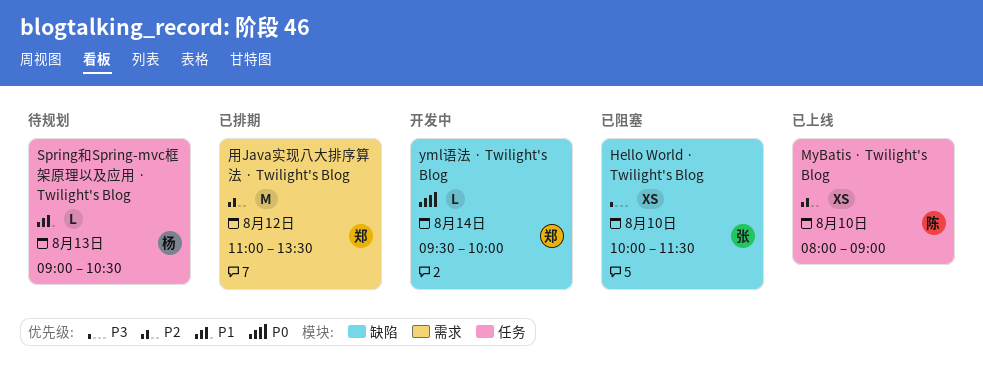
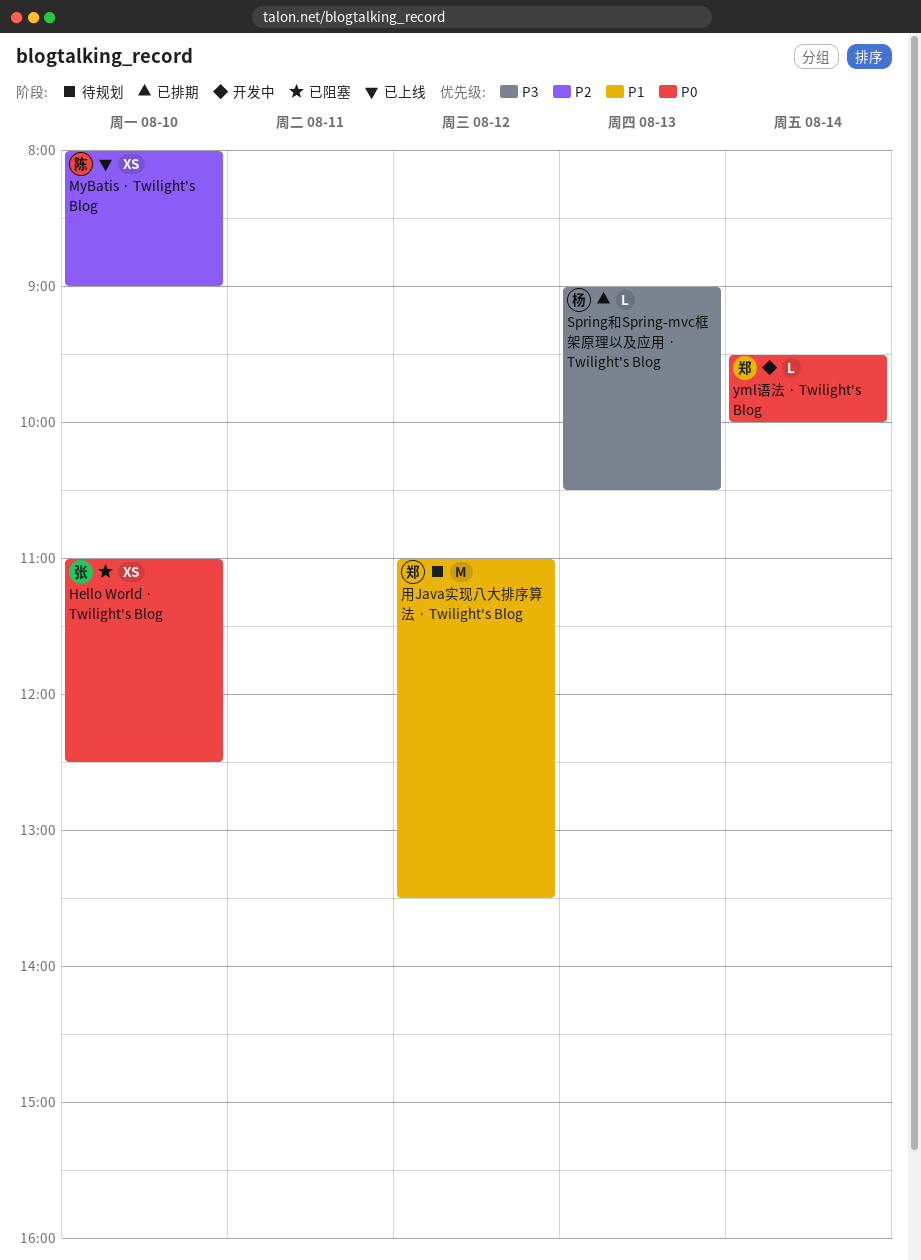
Hello World · Twilight's Blog, priority: P3 -> P0
Hello World · Twilight's Blog, begins: 10:00 -> 11:00
Hello World · Twilight's Blog, ends: 11:30 -> 12:30
Spring和Spring-mvc框架原理以及应用 · Twilight's Blog, status: 待规划 -> 已排期
Spring和Spring-mvc框架原理以及应用 · Twilight's Blog, priority: P1 -> P3
用Java实现八大排序算法 · Twilight's Blog, status: 已排期 -> 待规划
用Java实现八大排序算法 · Twilight's Blog, priority: P2 -> P1

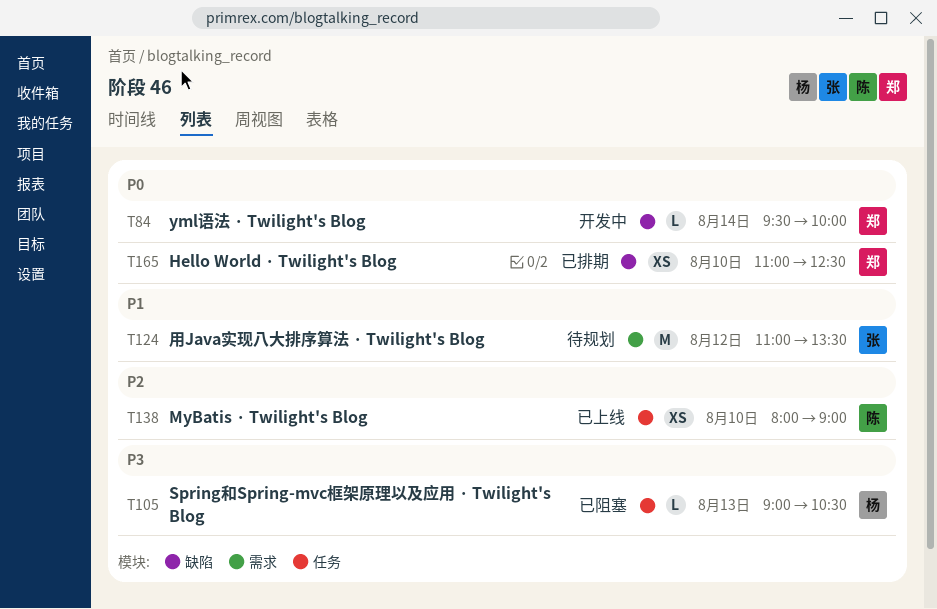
Hello World · Twilight's Blog, status: 已阻塞 -> 已排期
Hello World · Twilight's Blog, owner: 张 -> 郑
Spring和Spring-mvc框架原理以及应用 · Twilight's Blog, status: 已排期 -> 已阻塞
用Java实现八大排序算法 · Twilight's Blog, owner: 郑 -> 张

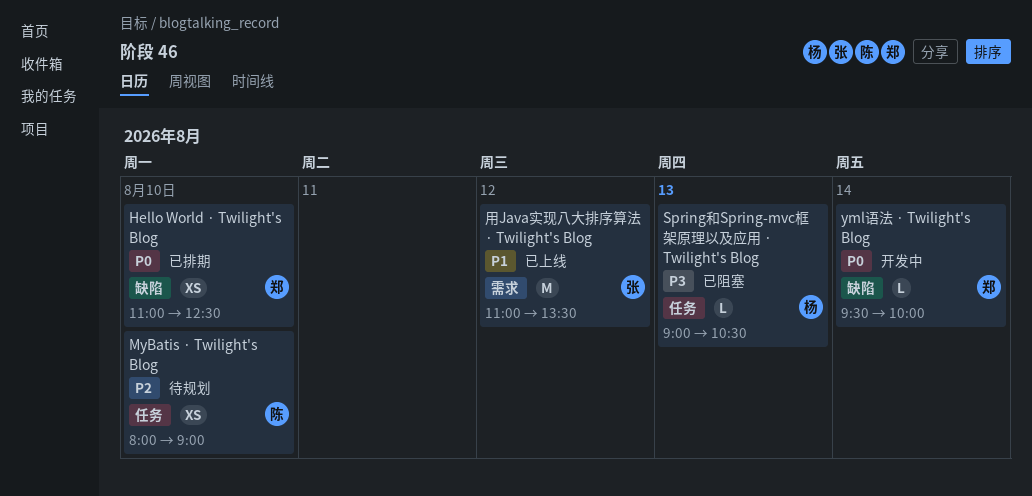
MyBatis · Twilight's Blog, status: 已上线 -> 待规划
用Java实现八大排序算法 · Twilight's Blog, status: 待规划 -> 已上线

